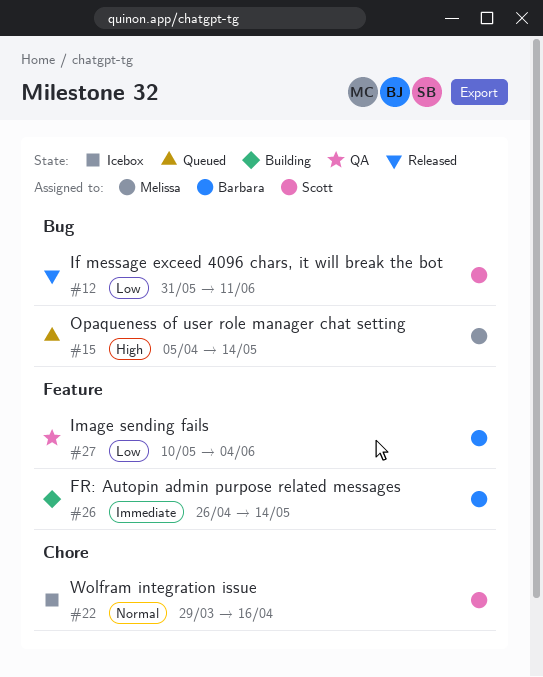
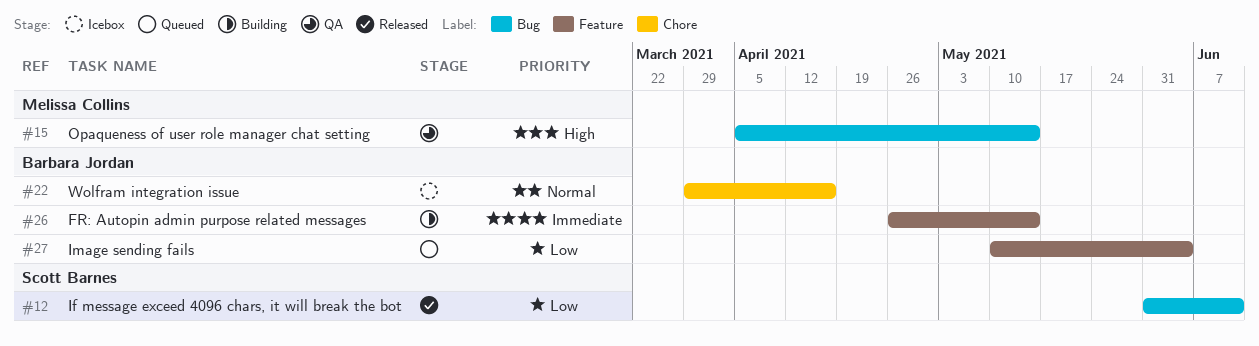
#15, status: Queued -> QA
#22, owner: Scott Barnes -> Barbara Jordan
#27, status: QA -> Queued

